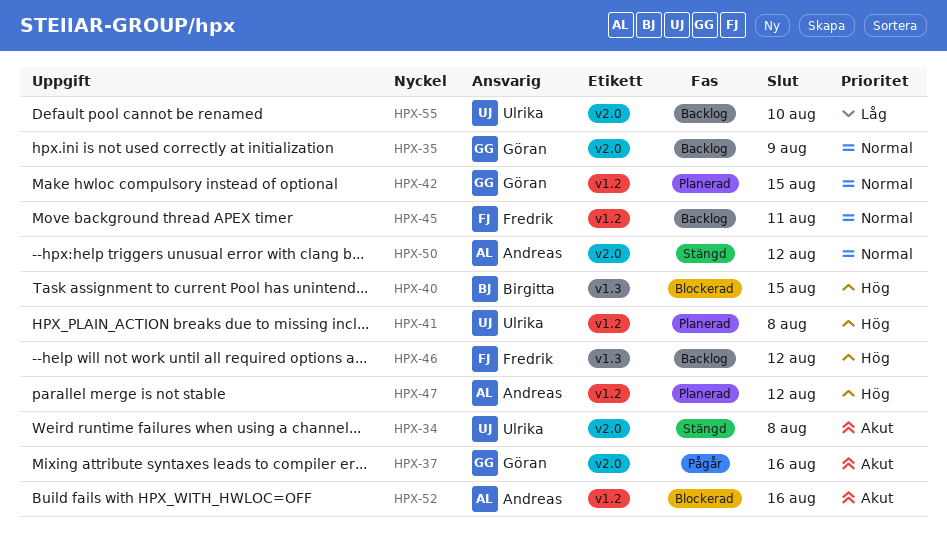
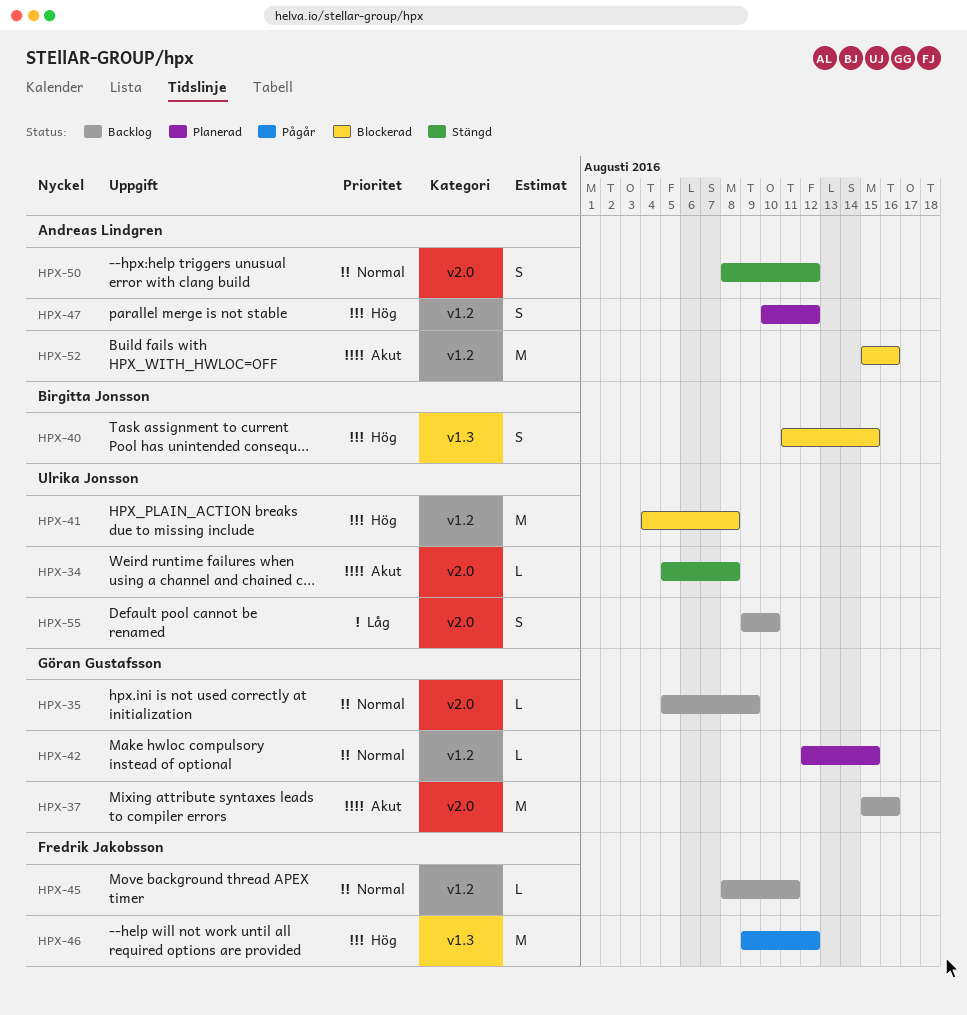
HPX-37, status: Pågår -> Backlog
HPX-41, status: Planerad -> Blockerad
HPX-46, status: Backlog -> Pågår

